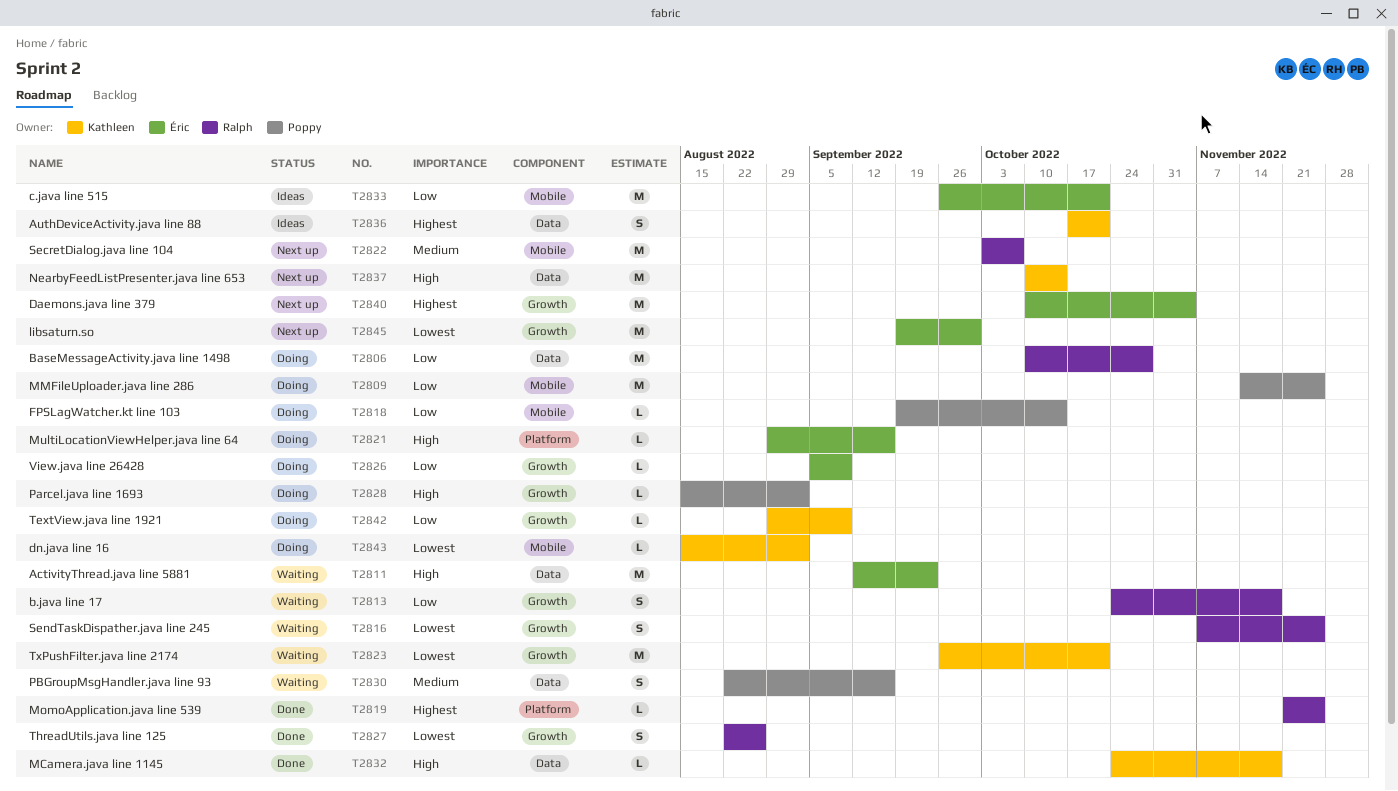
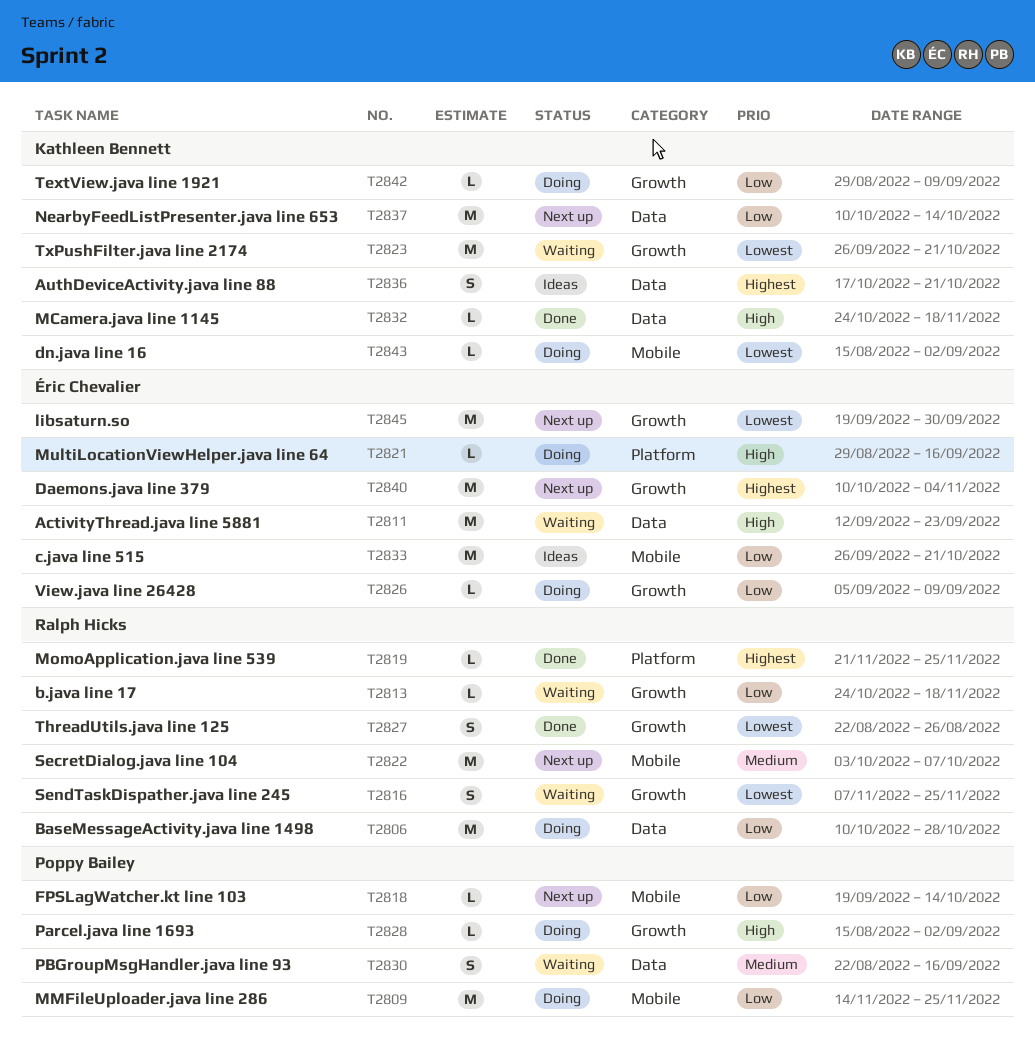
T2813, estimate: S -> L
T2818, status: Doing -> Next up
T2837, priority: High -> Low

